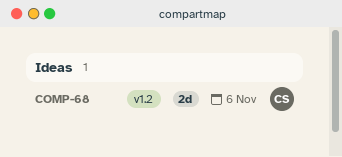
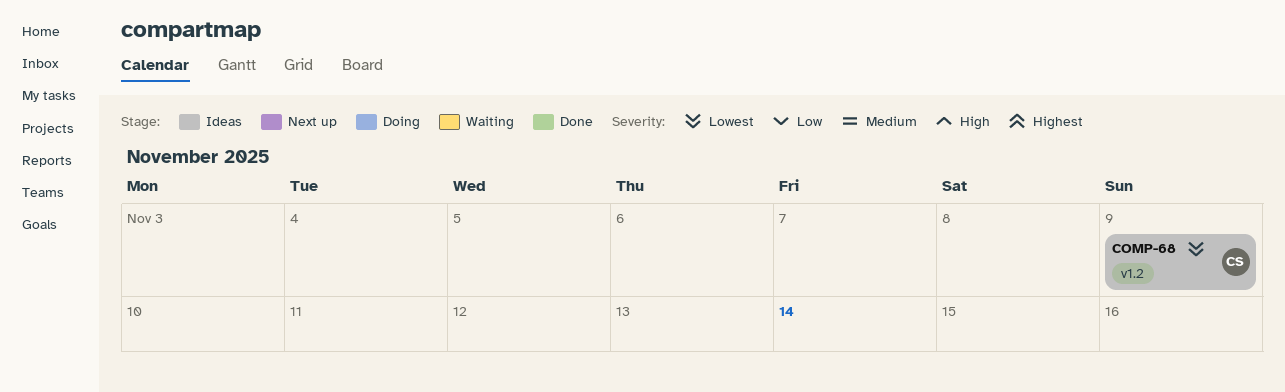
COMP-68, due: Nov 6 -> Nov 9

